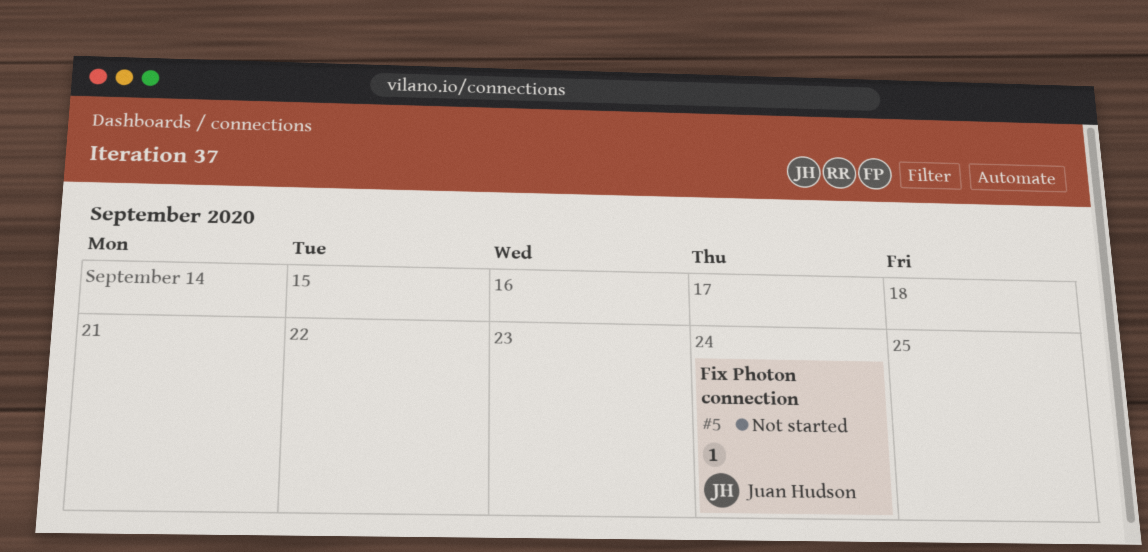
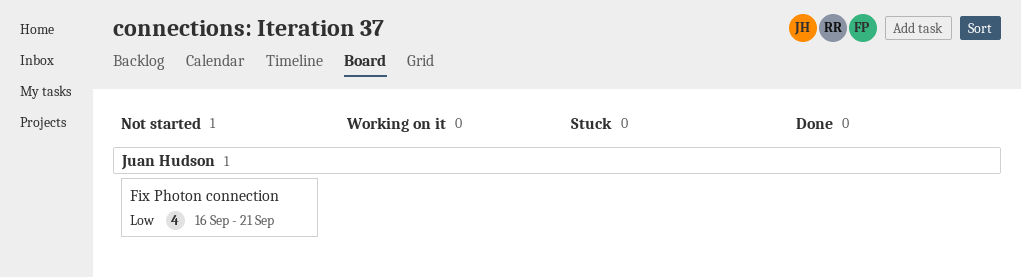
Fix Photon connection, estimate: 1 -> 4
Fix Photon connection, due: Sep 24 -> Sep 21

